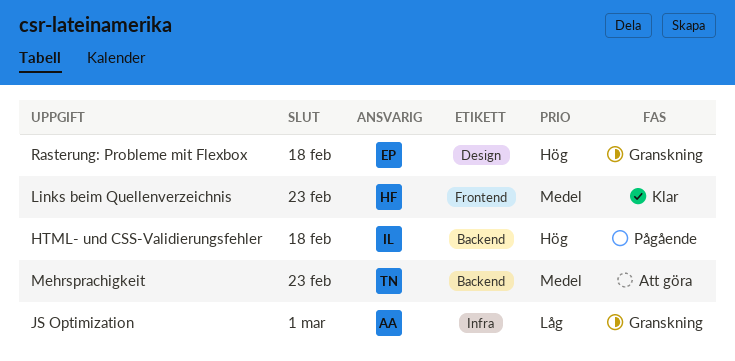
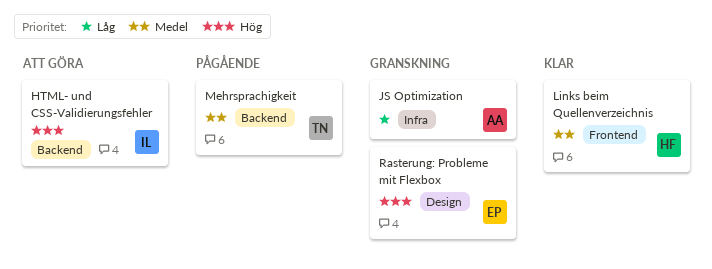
HTML- und CSS-Validierungsfehler, status: Pågående -> Att göra
Mehrsprachigkeit, status: Att göra -> Pågående

